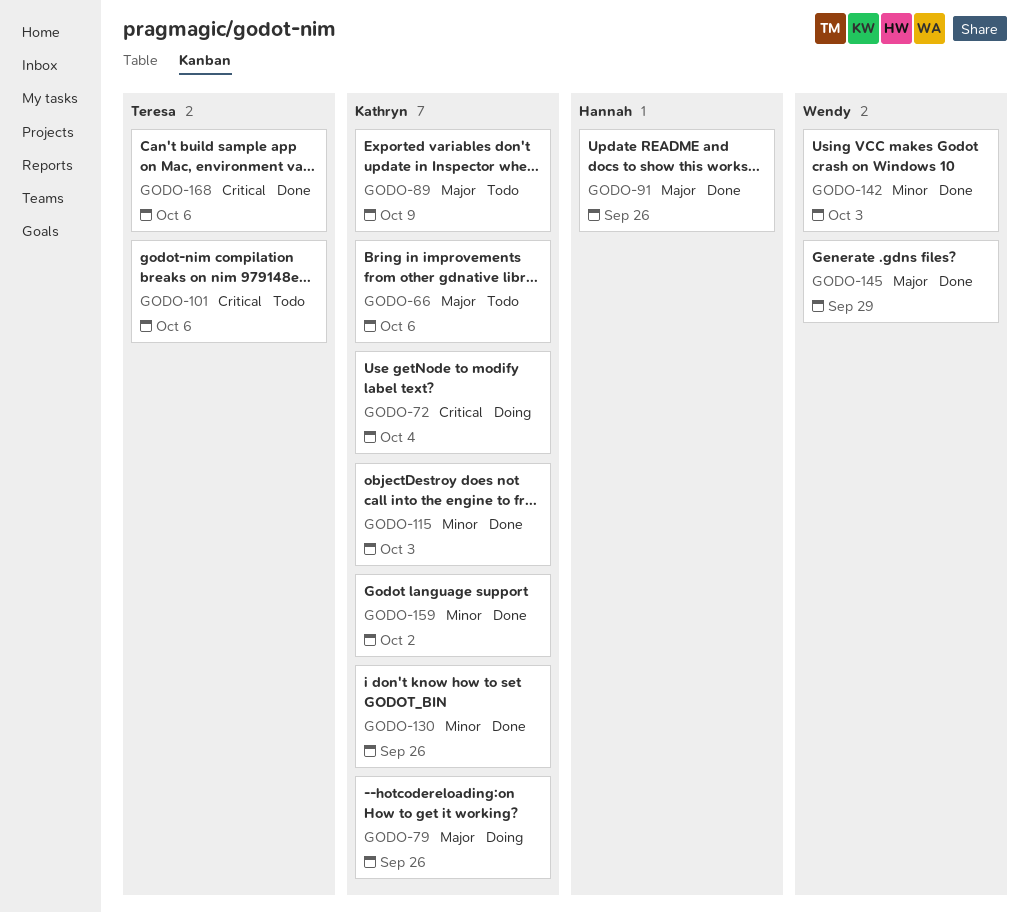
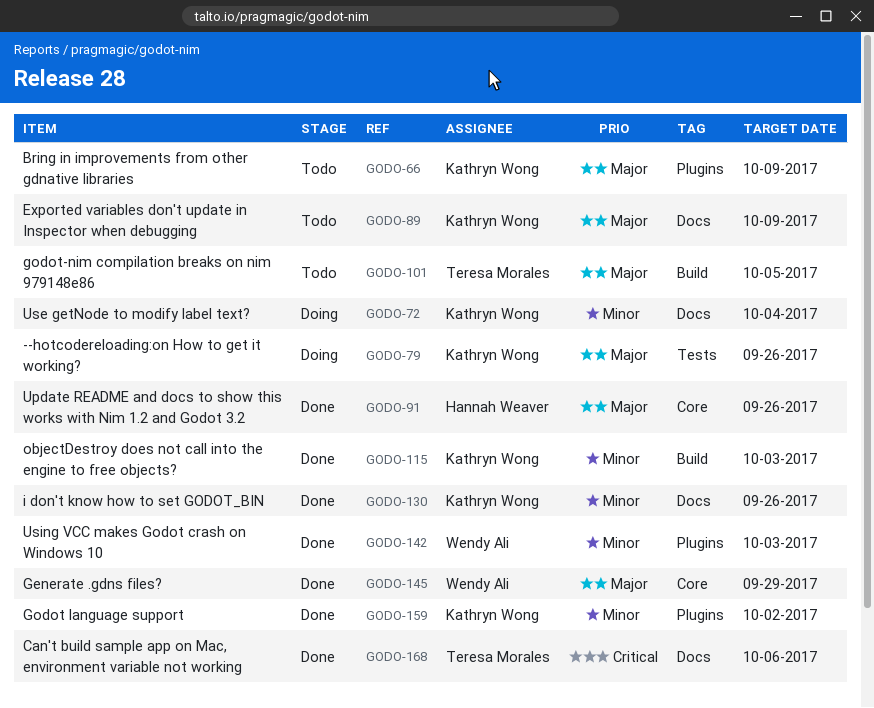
GODO-66, due: Oct 6 -> Oct 9
GODO-72, priority: Critical -> Minor
GODO-101, priority: Critical -> Major
GODO-101, due: Oct 6 -> Oct 5

